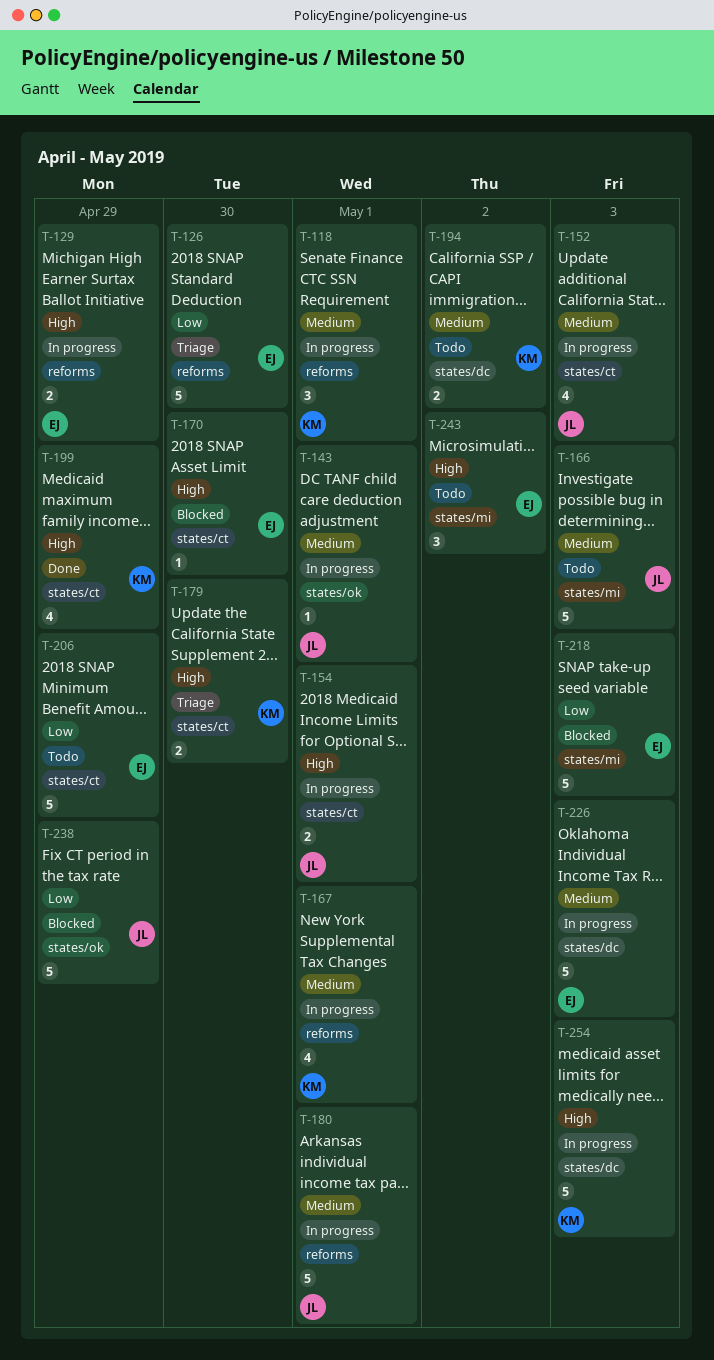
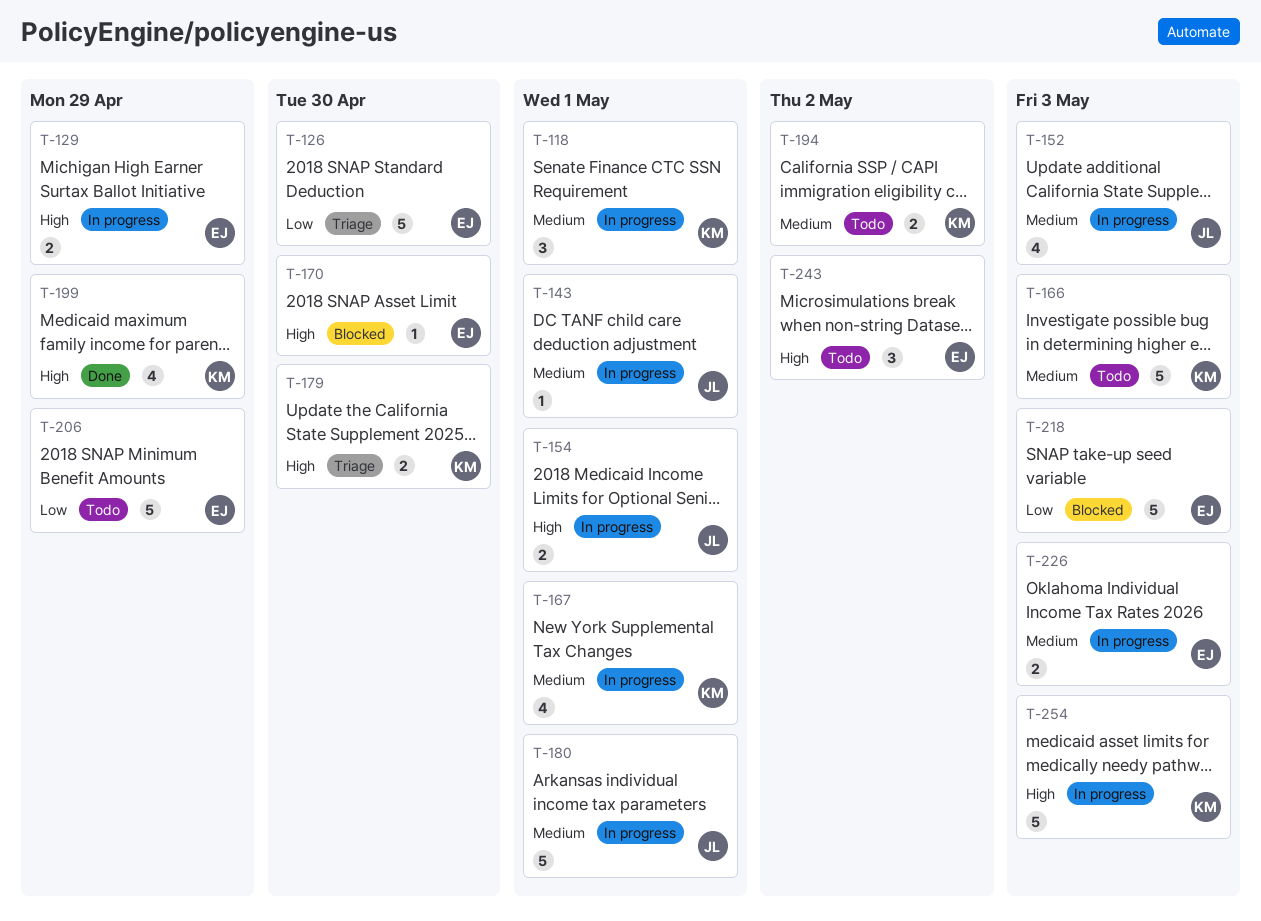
T-166, owner: JL -> KM
T-226, estimate: 5 -> 2
T-238: present -> none

